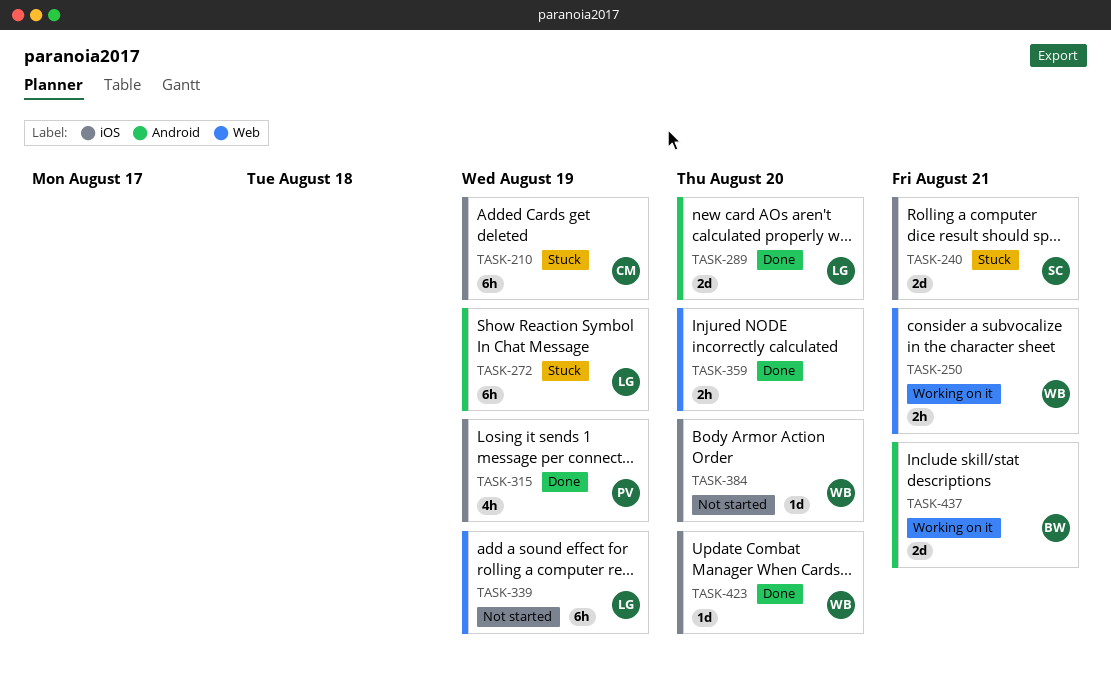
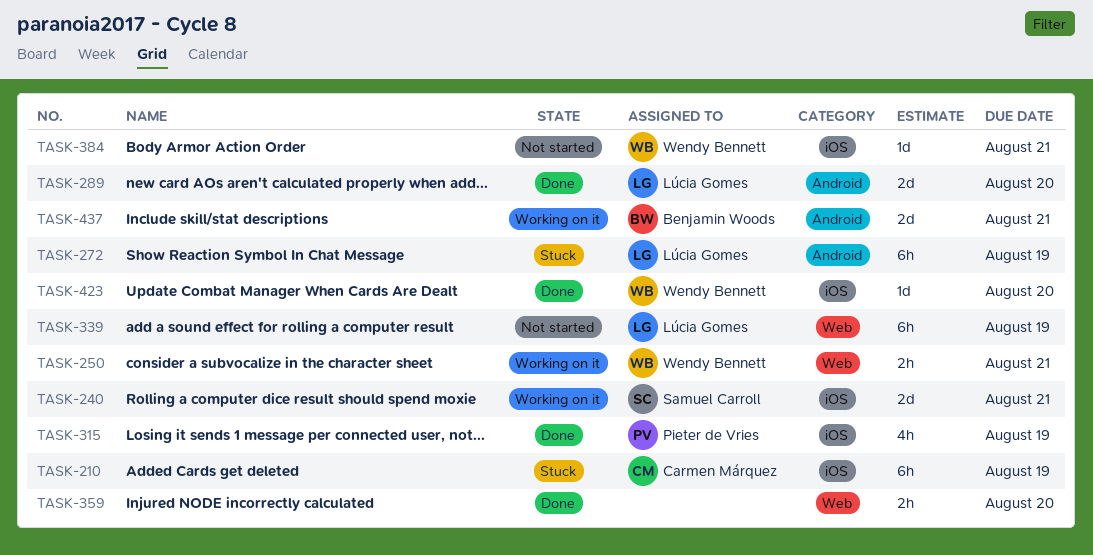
TASK-240, status: Stuck -> Working on it
TASK-384, due: Aug 20 -> Aug 21

